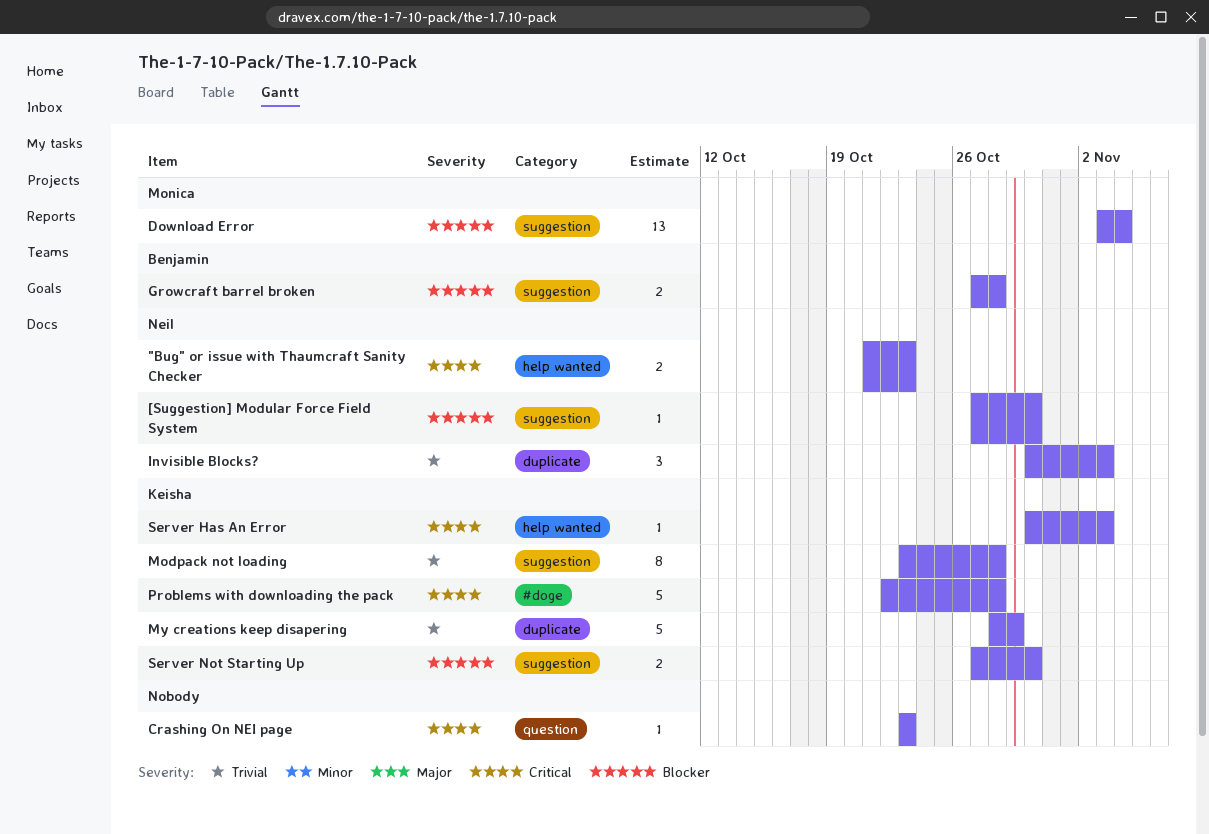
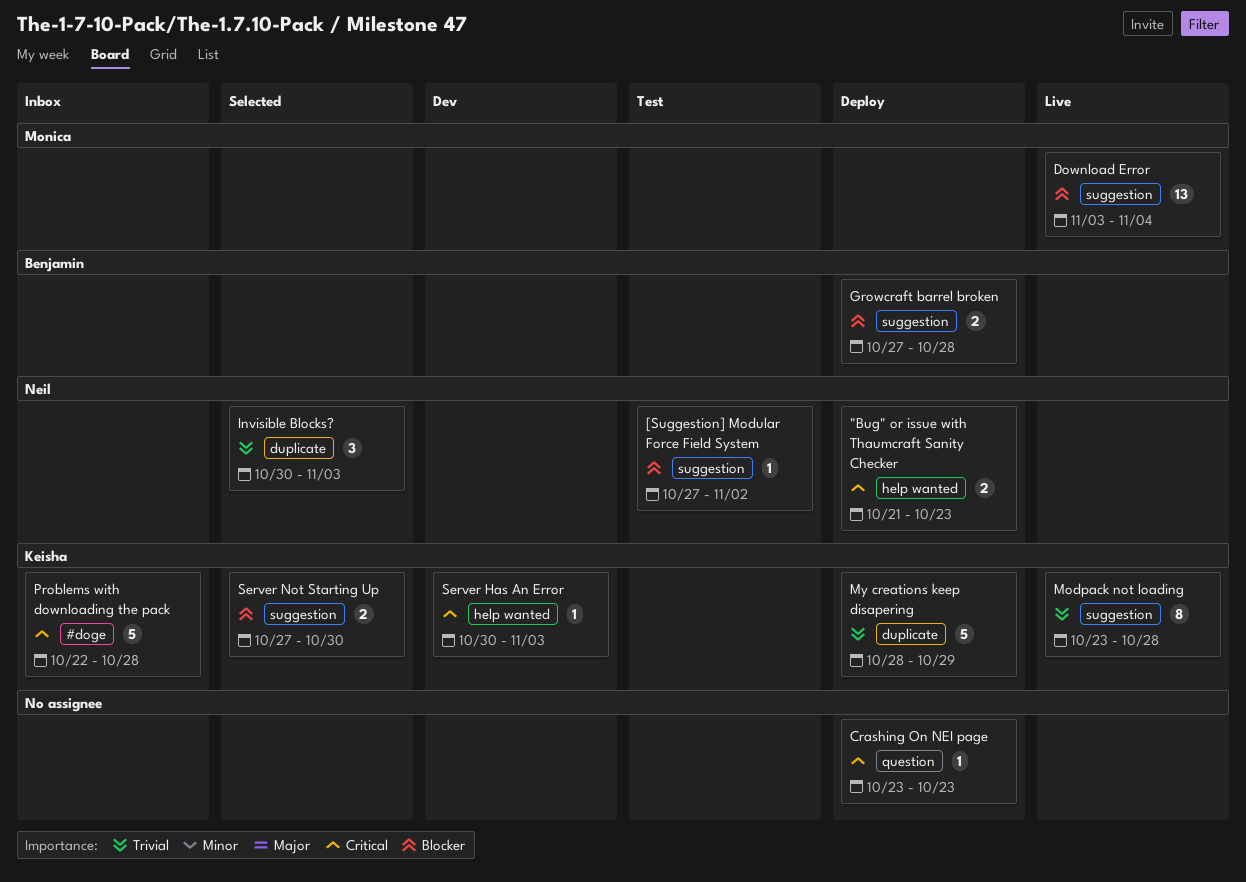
[Suggestion] Modular Force Field System, due: Oct 30 -> Nov 2

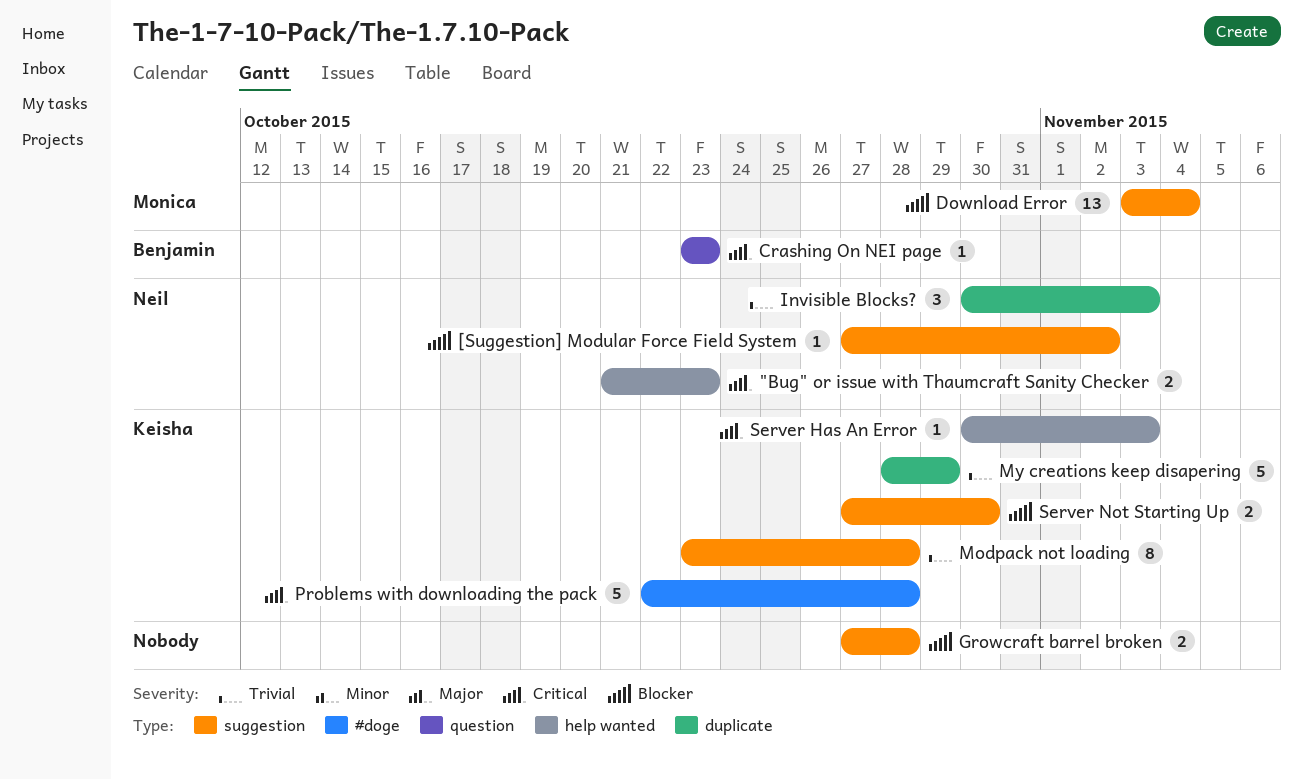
Crashing On NEI page, owner: none -> Benjamin
Growcraft barrel broken, owner: Benjamin -> none

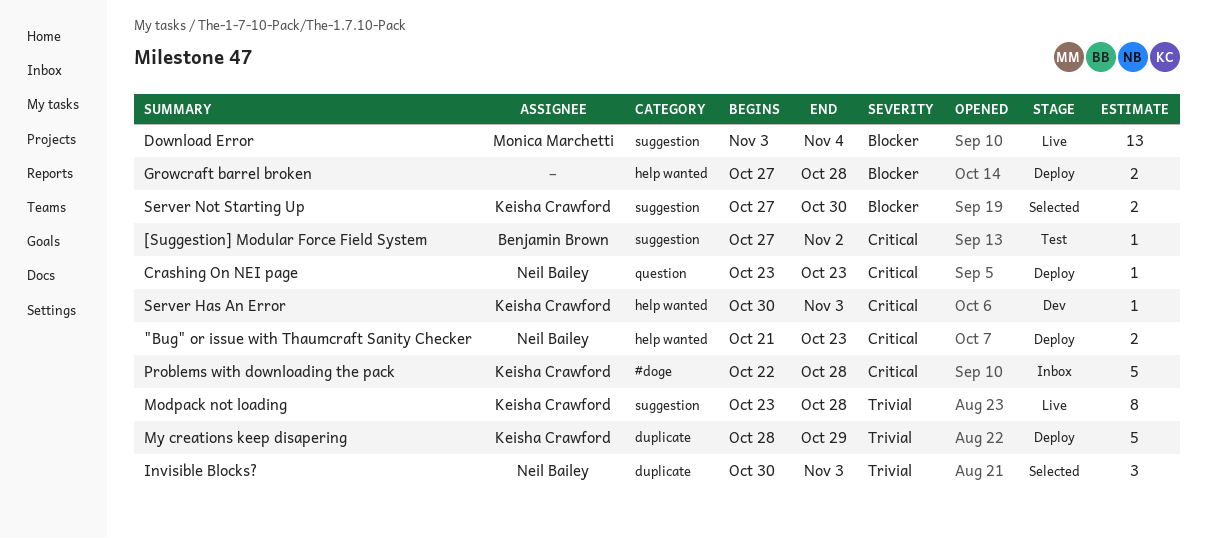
[Suggestion] Modular Force Field System, owner: Neil Bailey -> Benjamin Brown
[Suggestion] Modular Force Field System, priority: Blocker -> Critical
Crashing On NEI page, owner: Benjamin Brown -> Neil Bailey
Growcraft barrel broken, label: suggestion -> help wanted

